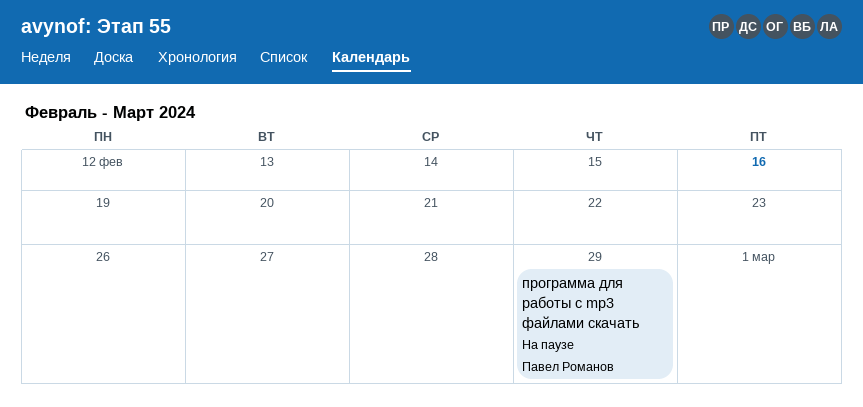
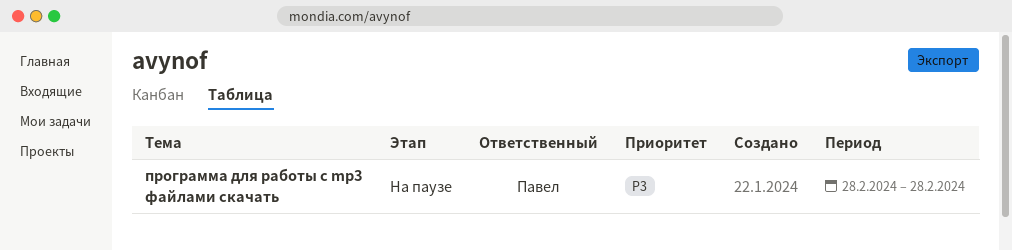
программа для работы с mp3 файлами скачать, due: Feb 29 -> Feb 28

